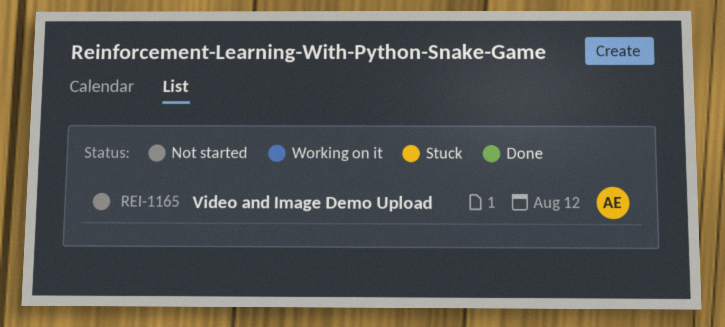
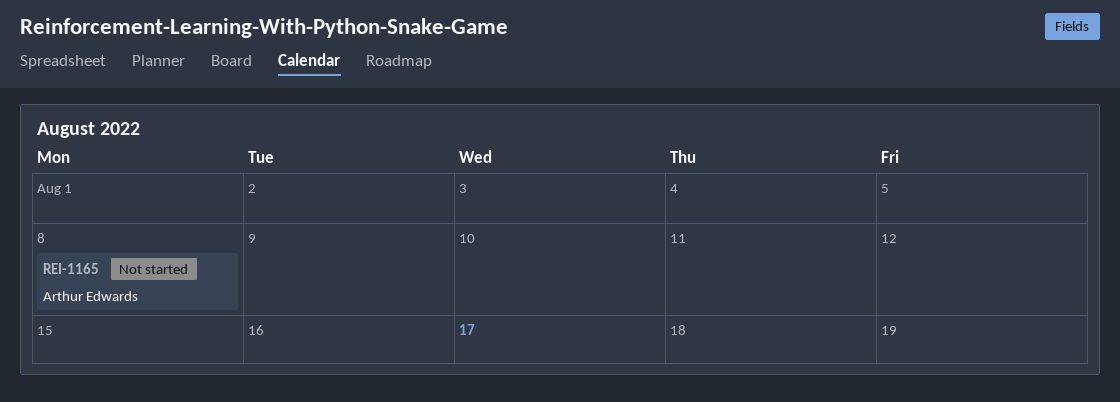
REI-1165, due: Aug 12 -> Aug 8

